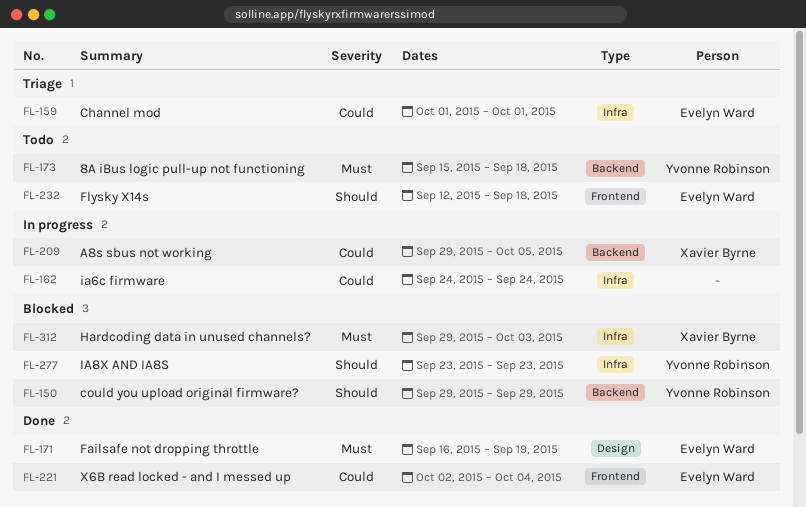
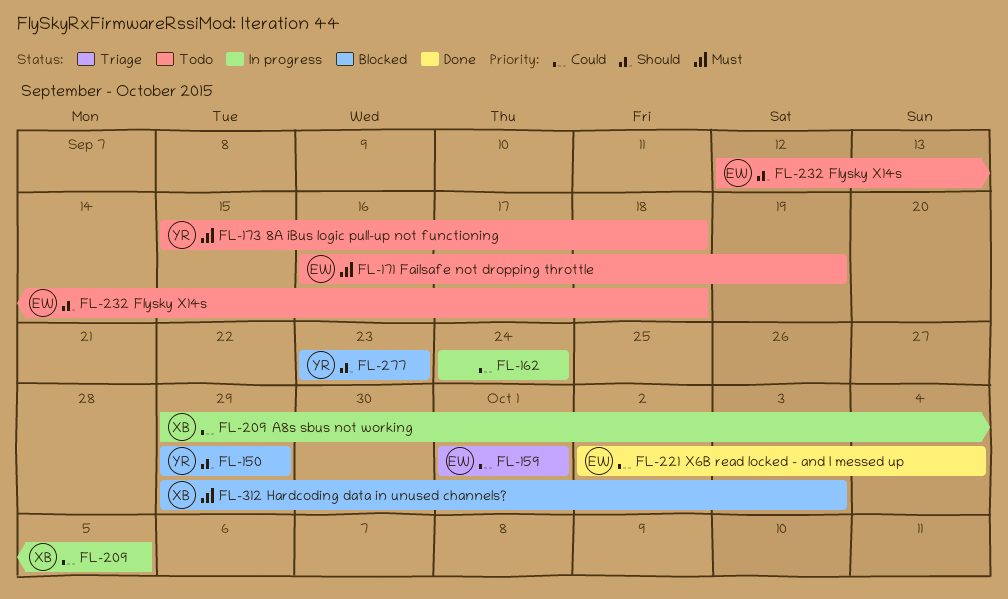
FL-171, status: Done -> Todo

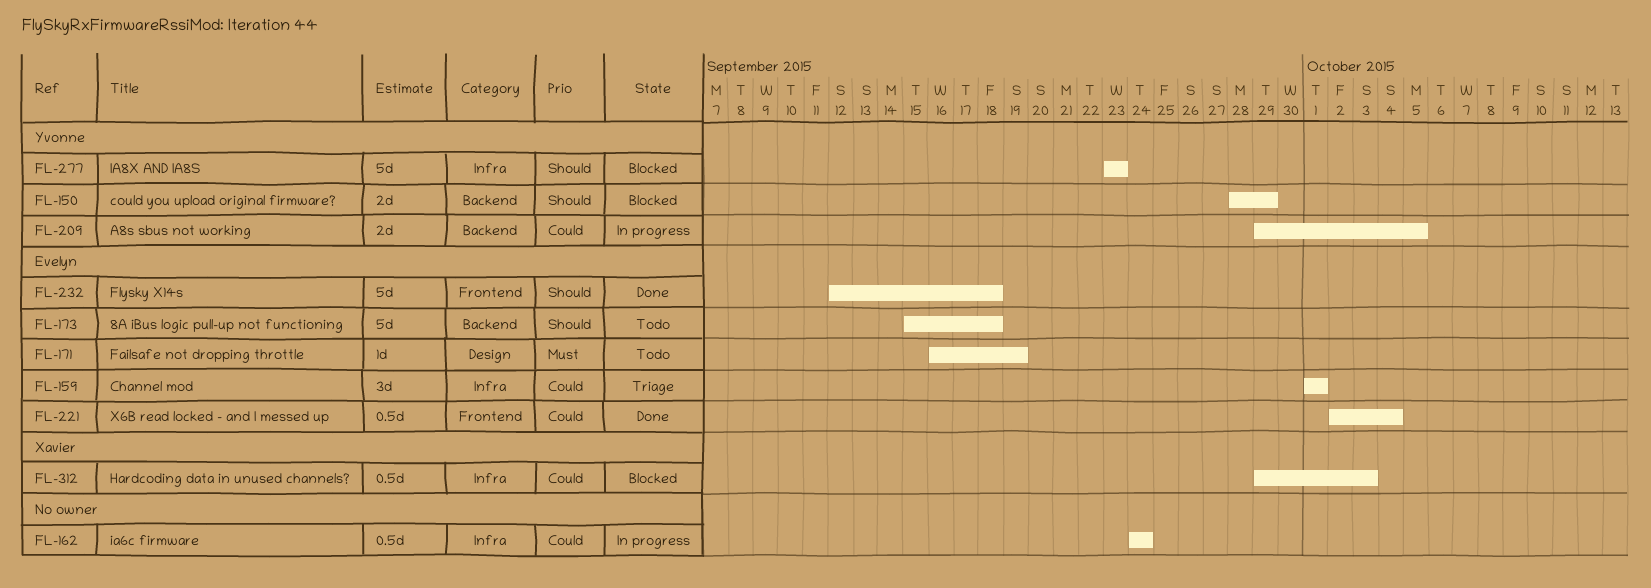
FL-150, start: Sep 29 -> Sep 28
FL-173, owner: Yvonne -> Evelyn
FL-173, priority: Must -> Should
FL-209, owner: Xavier -> Yvonne
FL-232, status: Todo -> Done
FL-312, priority: Must -> Could

